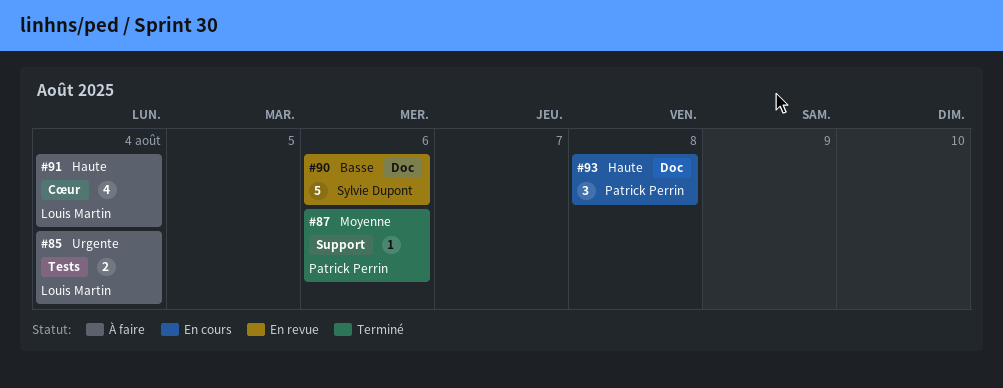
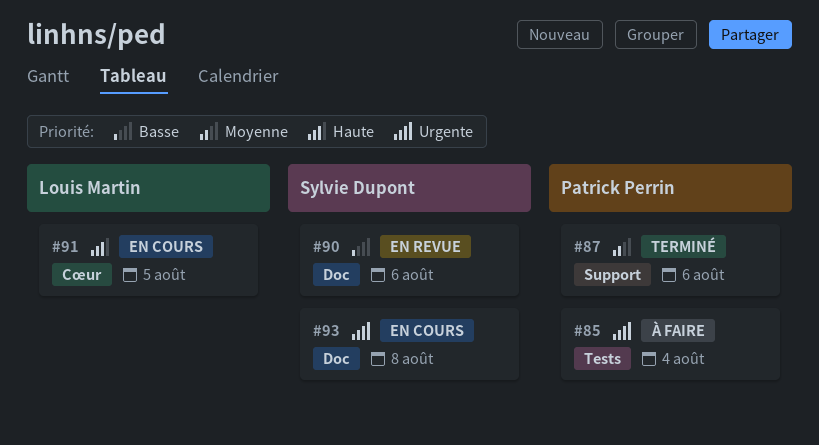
#85, owner: Louis Martin -> Patrick Perrin
#91, status: À faire -> En cours
#91, day: Aug 4 -> Aug 5
#93, owner: Patrick Perrin -> Sylvie Dupont
#93, priority: Haute -> Urgente

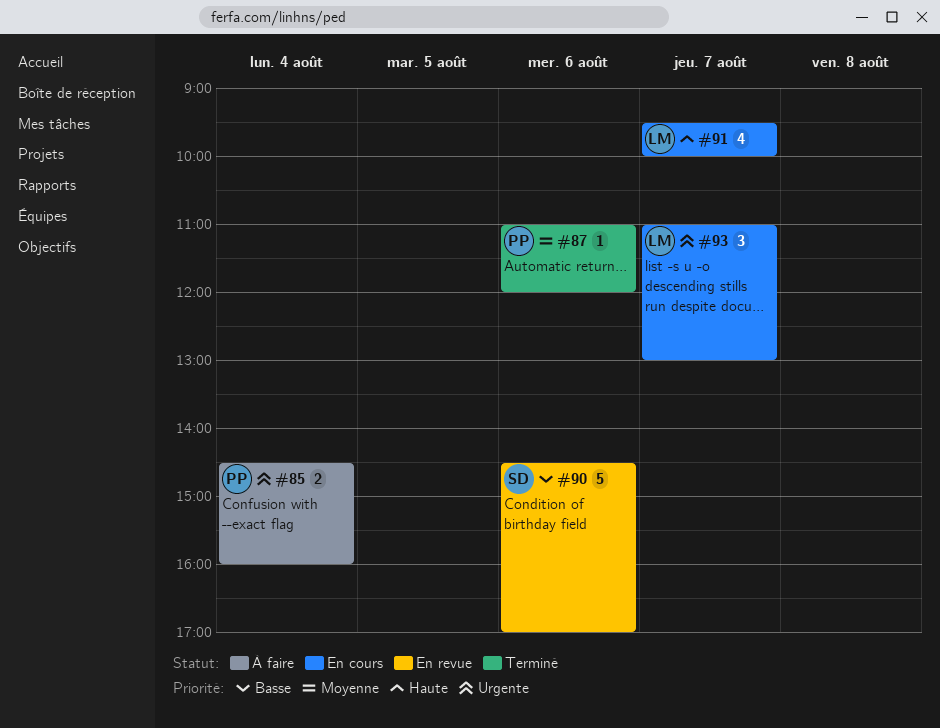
#91, day: Aug 5 -> Aug 7
#93, owner: Sylvie Dupont -> Louis Martin
#93, day: Aug 8 -> Aug 7

